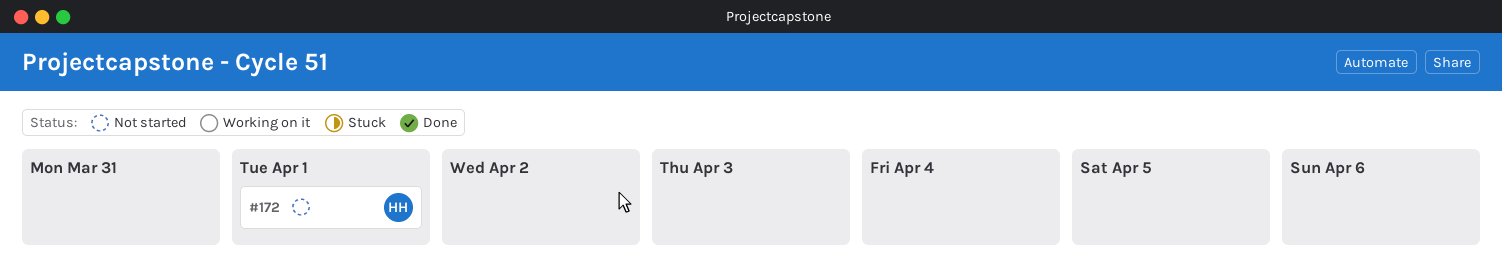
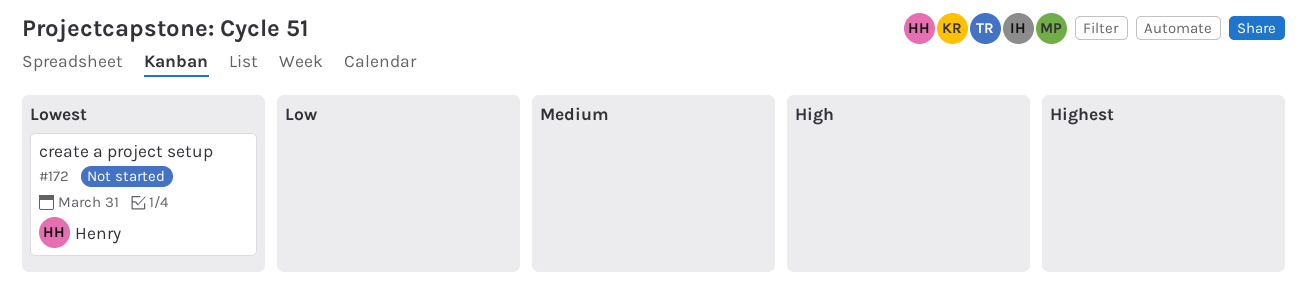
#172, due: Apr 1 -> Mar 31

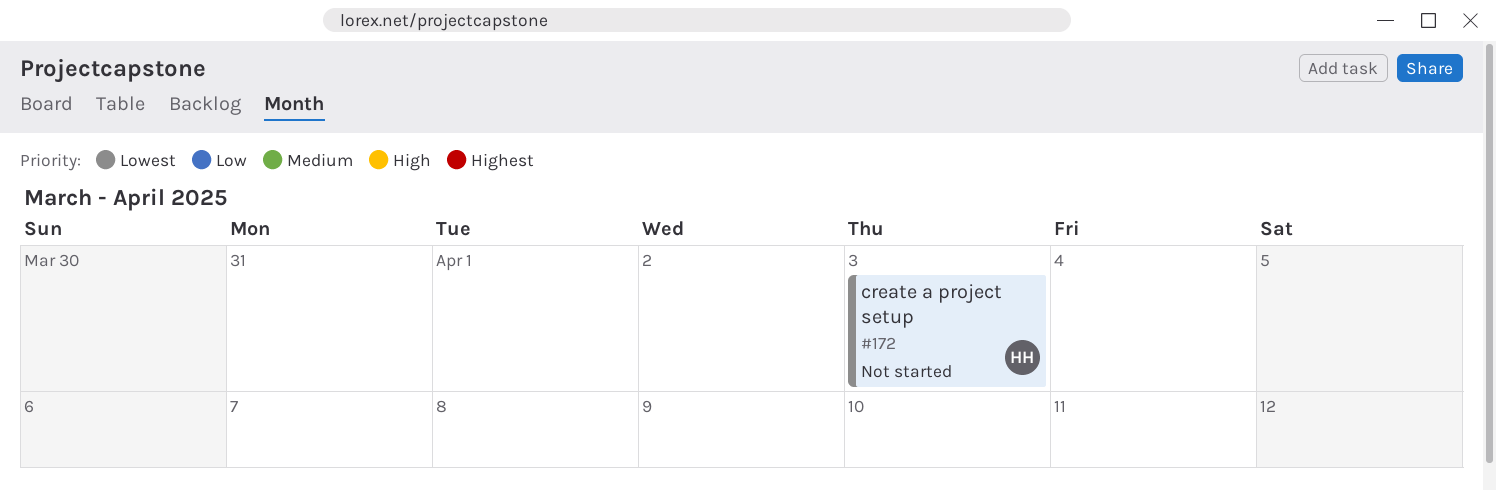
#172, due: Mar 31 -> Apr 3

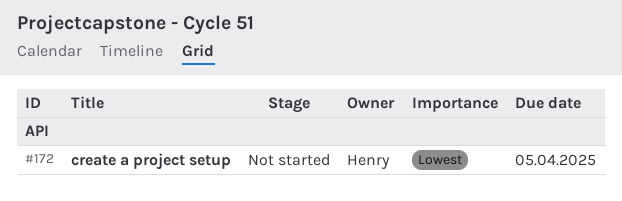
#172, due: Apr 3 -> Apr 5

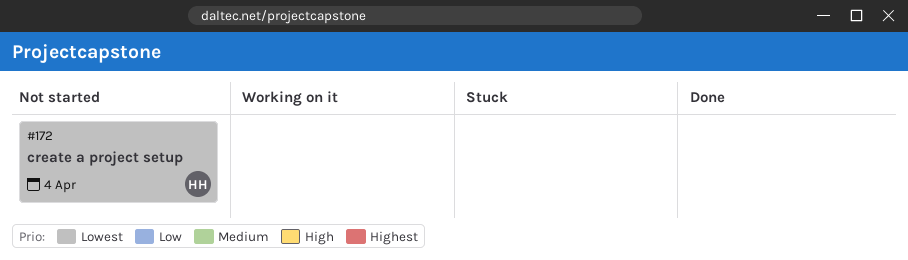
#172, due: Apr 5 -> Apr 4

